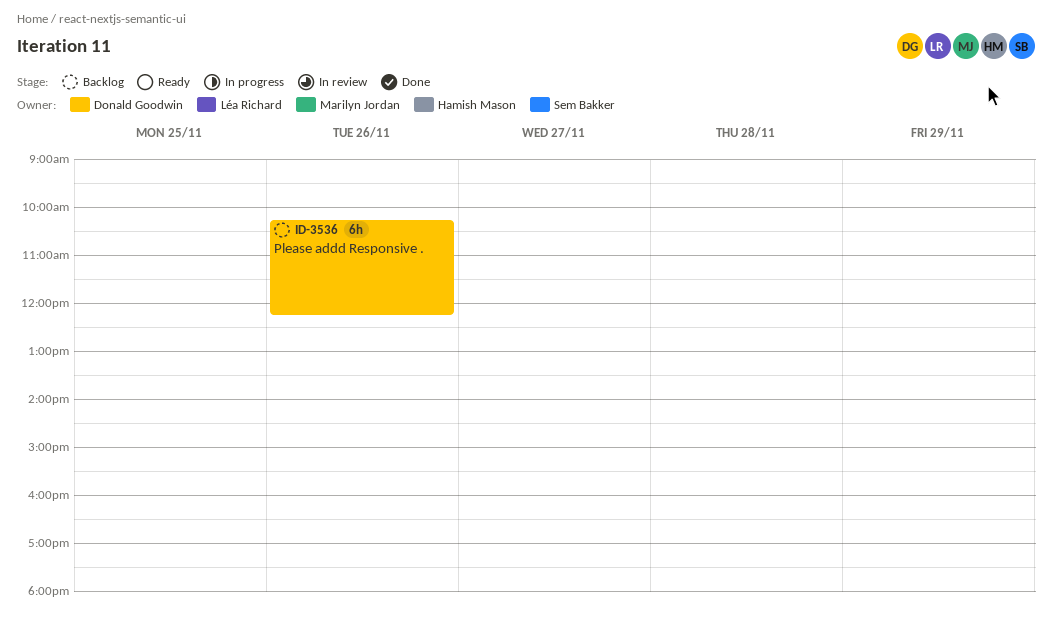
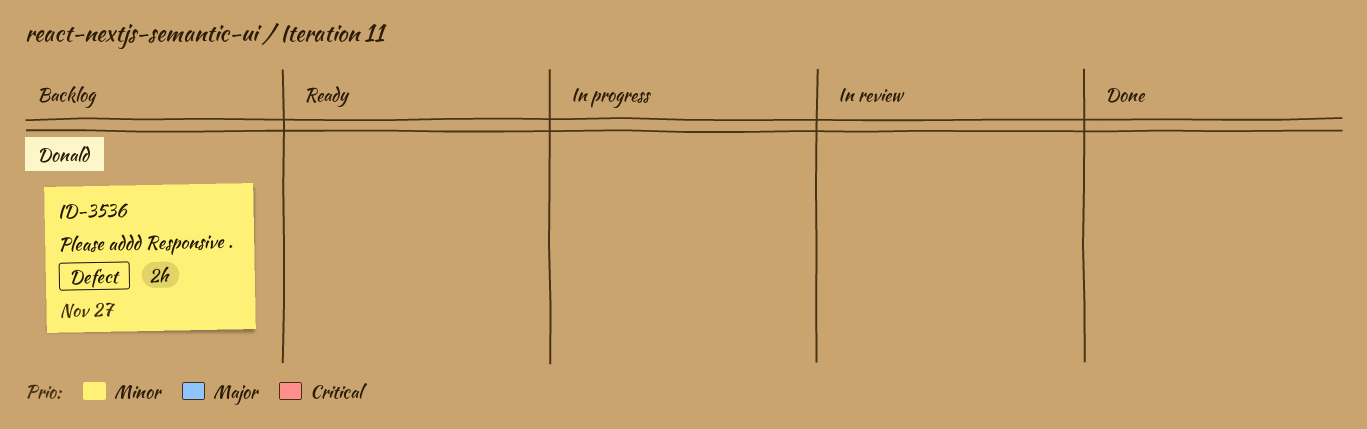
ID-3536, estimate: 6h -> 2h
ID-3536, day: Nov 26 -> Nov 27

